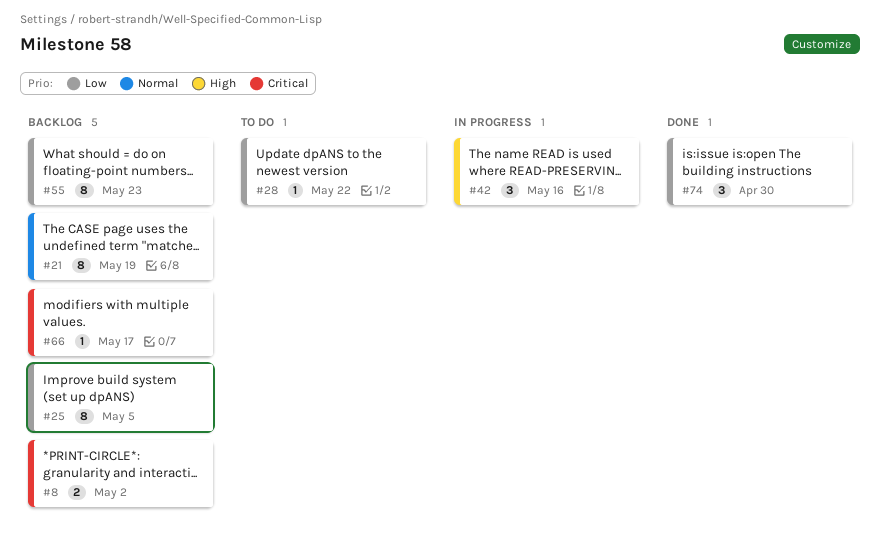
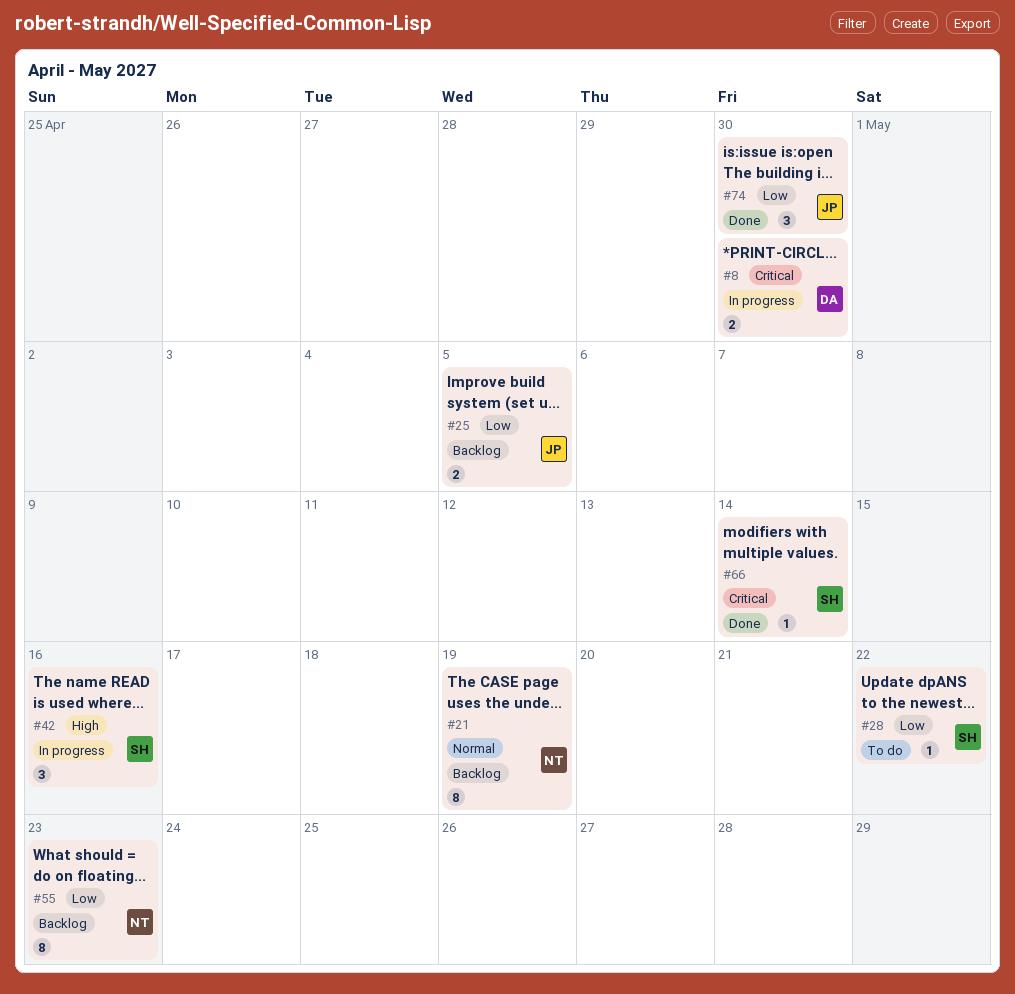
#8, status: Backlog -> In progress
#8, due: May 2 -> Apr 30
#25, estimate: 8 -> 2
#66, status: Backlog -> Done
#66, due: May 17 -> May 14

